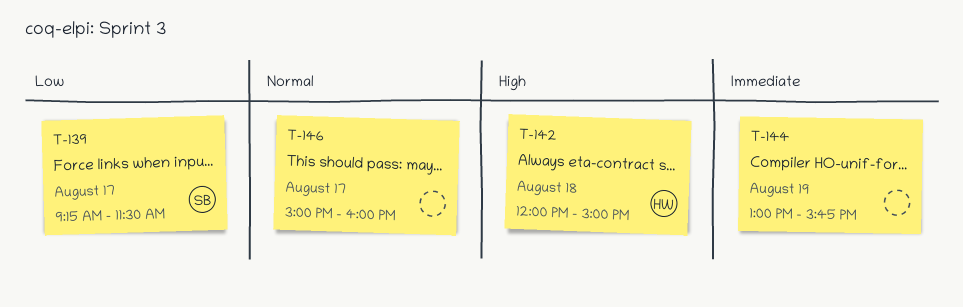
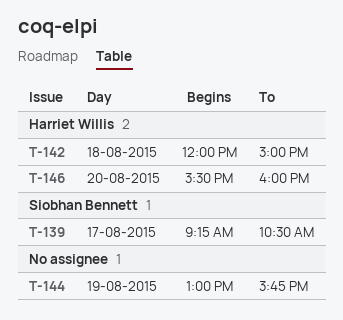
T-139, ends: 11:30 -> 10:30
T-146, owner: none -> Harriet Willis
T-146, day: Aug 17 -> Aug 20
T-146, begins: 15:00 -> 15:30

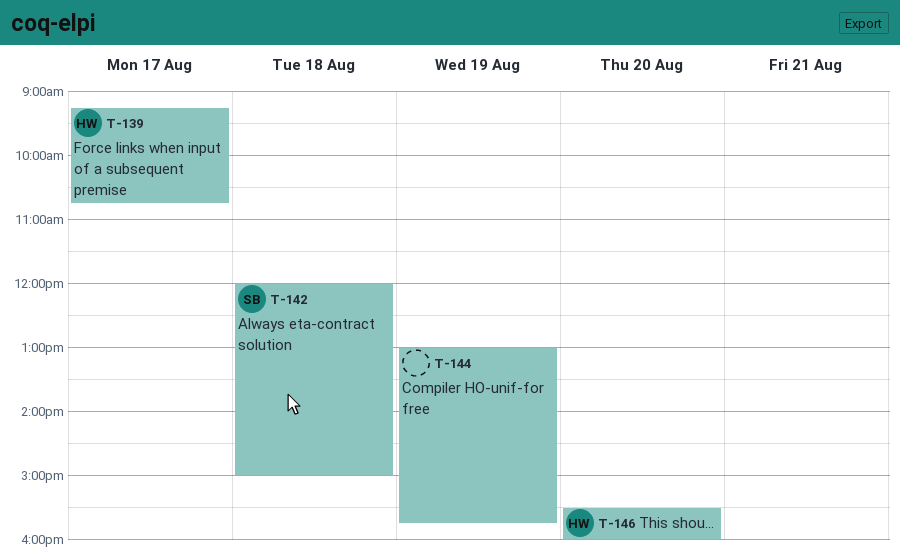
T-139, owner: Siobhan Bennett -> Harriet Willis
T-139, ends: 10:30 -> 10:45
T-142, owner: Harriet Willis -> Siobhan Bennett

